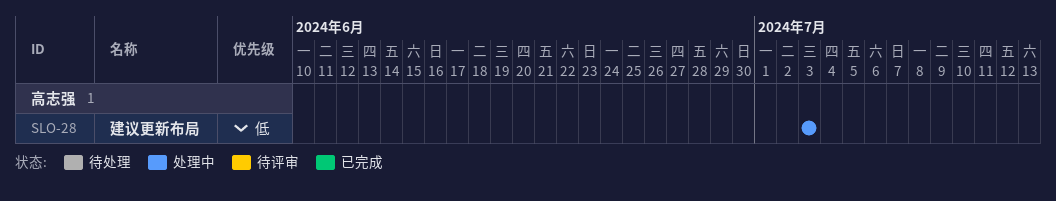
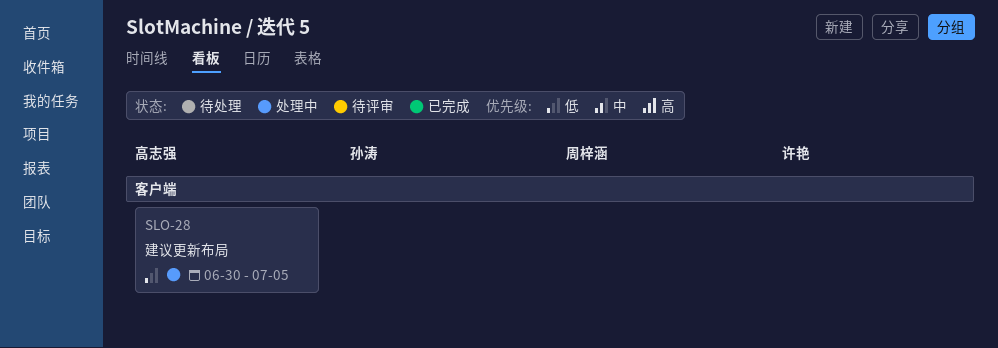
SLO-28, start: Jul 3 -> Jun 30
SLO-28, due: Jul 3 -> Jul 5

